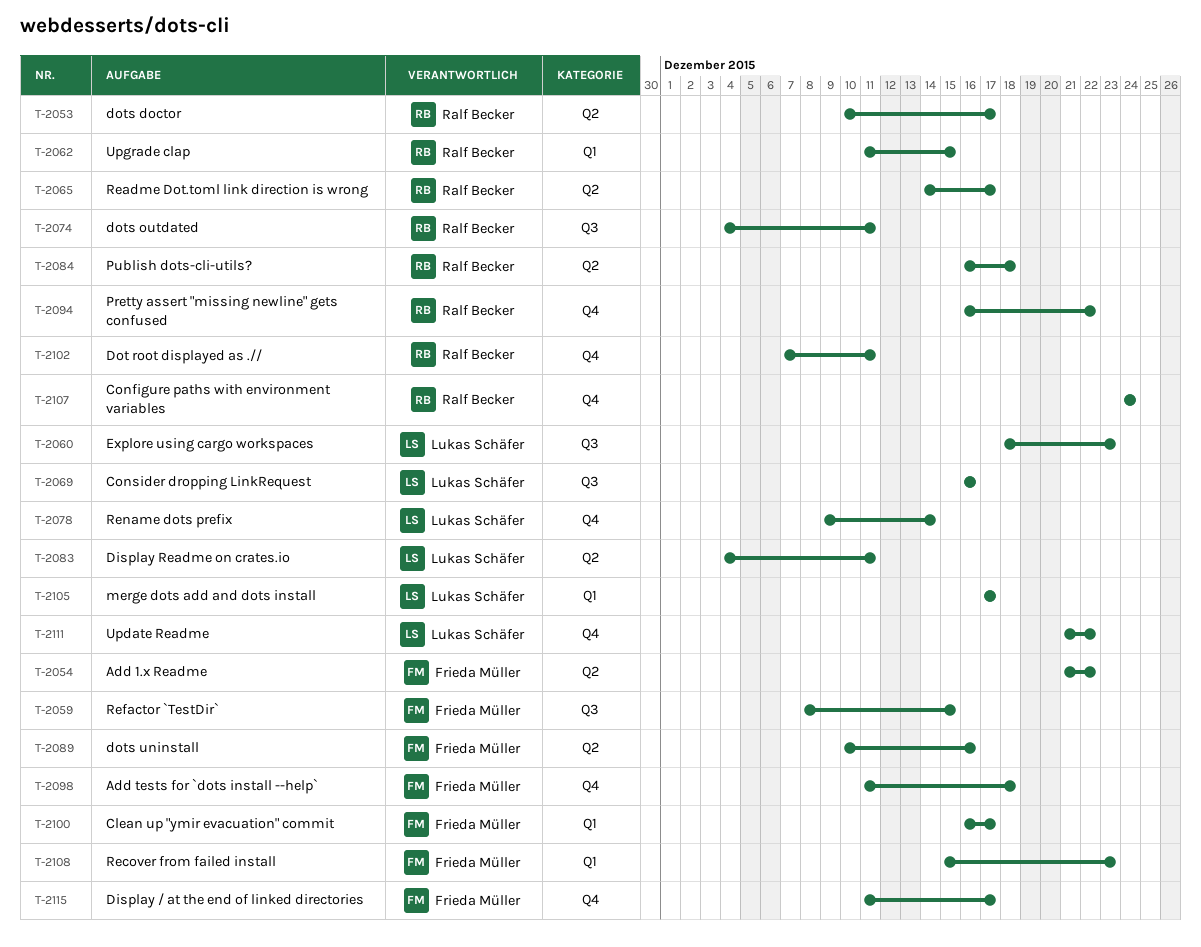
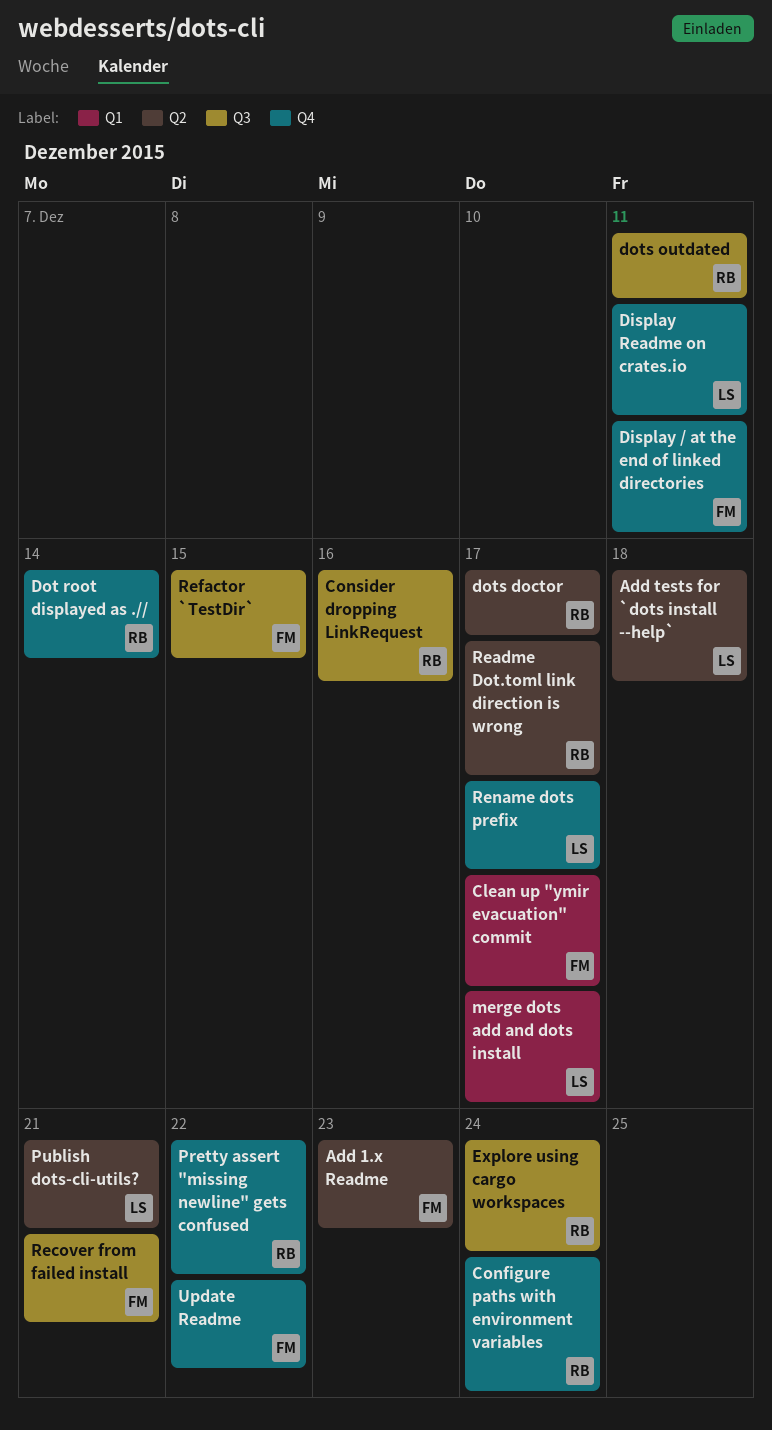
Add 1.x Readme, due: Dec 22 -> Dec 23
Add tests for `dots install --help`, owner: Frieda Müller -> Lukas Schäfer
Add tests for `dots install --help`, label: Q4 -> Q2
Consider dropping LinkRequest, owner: Lukas Schäfer -> Ralf Becker
Display / at the end of linked directories, due: Dec 17 -> Dec 11
Display Readme on crates.io, label: Q2 -> Q4
Dot root displayed as .//, due: Dec 11 -> Dec 14
dots uninstall: present -> none
Explore using cargo workspaces, owner: Lukas Schäfer -> Ralf Becker
Explore using cargo workspaces, due: Dec 23 -> Dec 24
Publish dots-cli-utils?, owner: Ralf Becker -> Lukas Schäfer
Publish dots-cli-utils?, due: Dec 18 -> Dec 21
Recover from failed install, label: Q1 -> Q3
Recover from failed install, due: Dec 23 -> Dec 21
Rename dots prefix, due: Dec 14 -> Dec 17
Update Readme, owner: Lukas Schäfer -> Frieda Müller
Upgrade clap: present -> none

